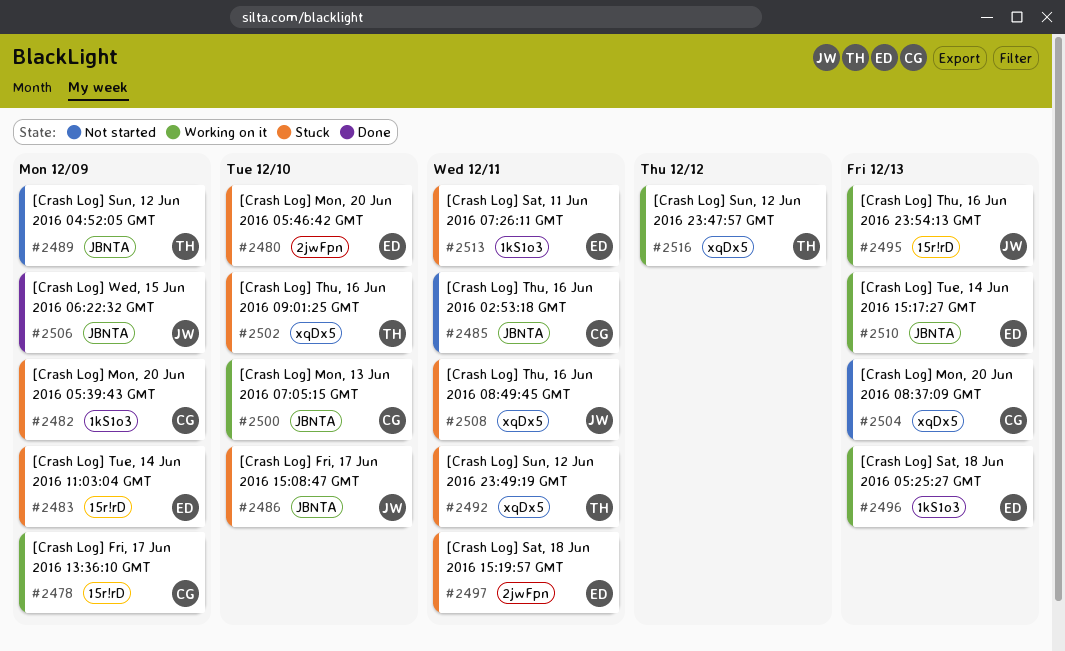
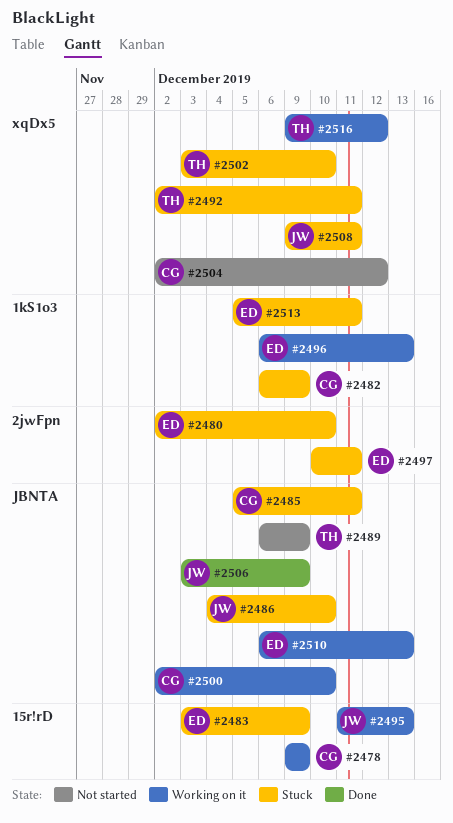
#2485, status: Not started -> Stuck
#2504, due: Dec 13 -> Dec 12

